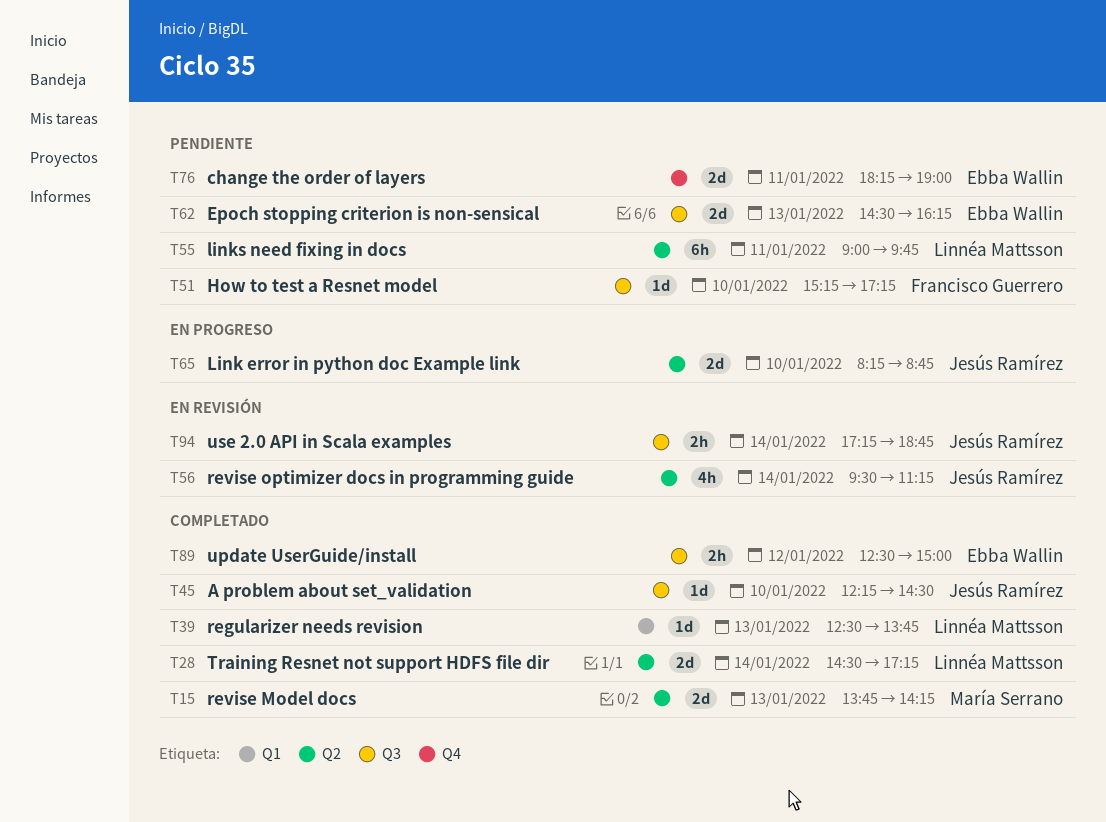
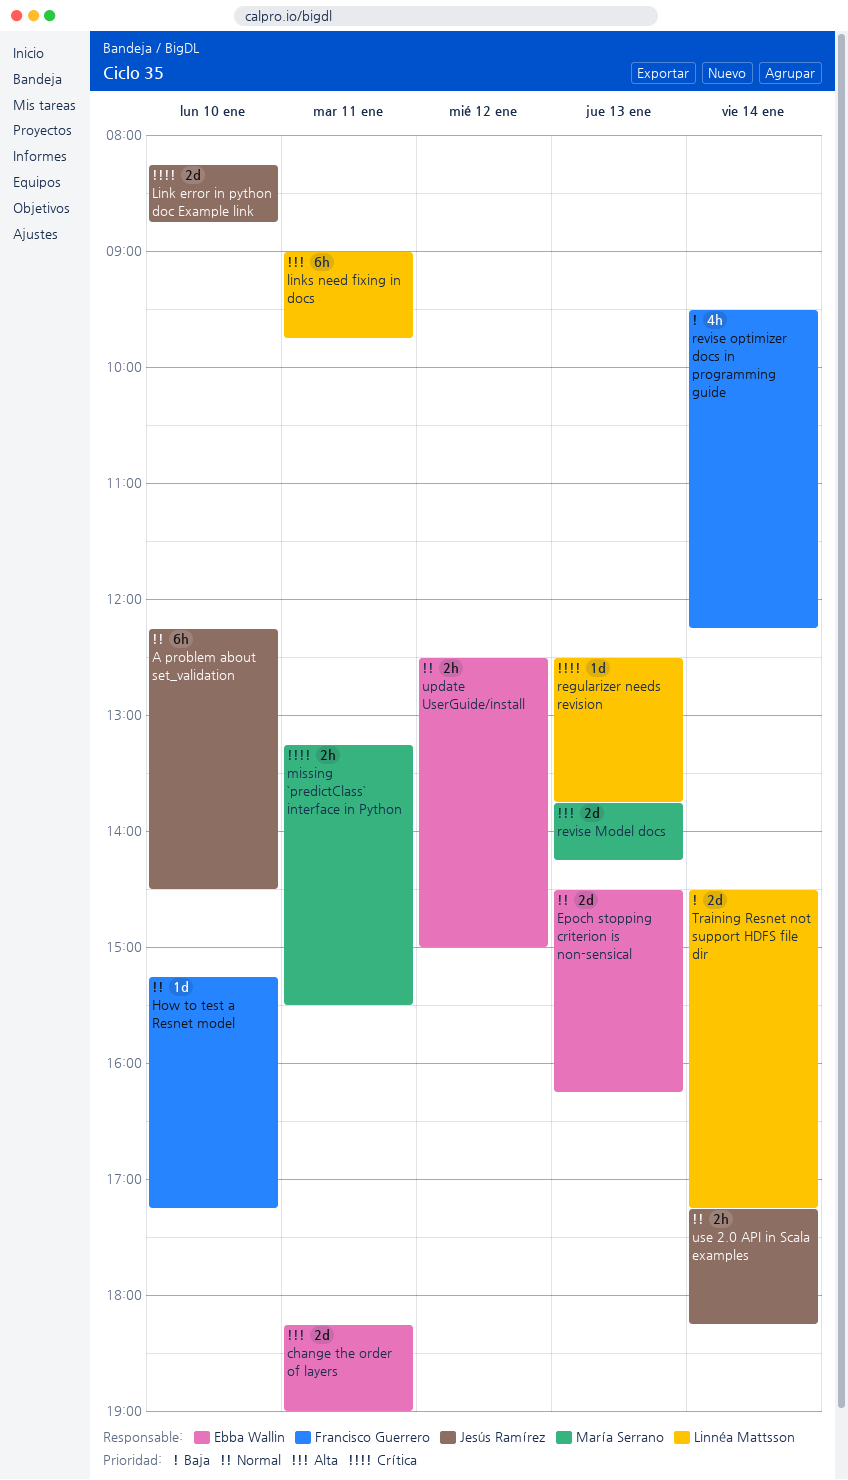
A problem about set_validation, estimate: 1d -> 6h
missing `predictClass` interface in Python: none -> present
revise optimizer docs in programming guide, owner: Jesús Ramírez -> Francisco Guerrero
revise optimizer docs in programming guide, ends: 11:15 -> 12:15
use 2.0 API in Scala examples, ends: 18:45 -> 18:15

